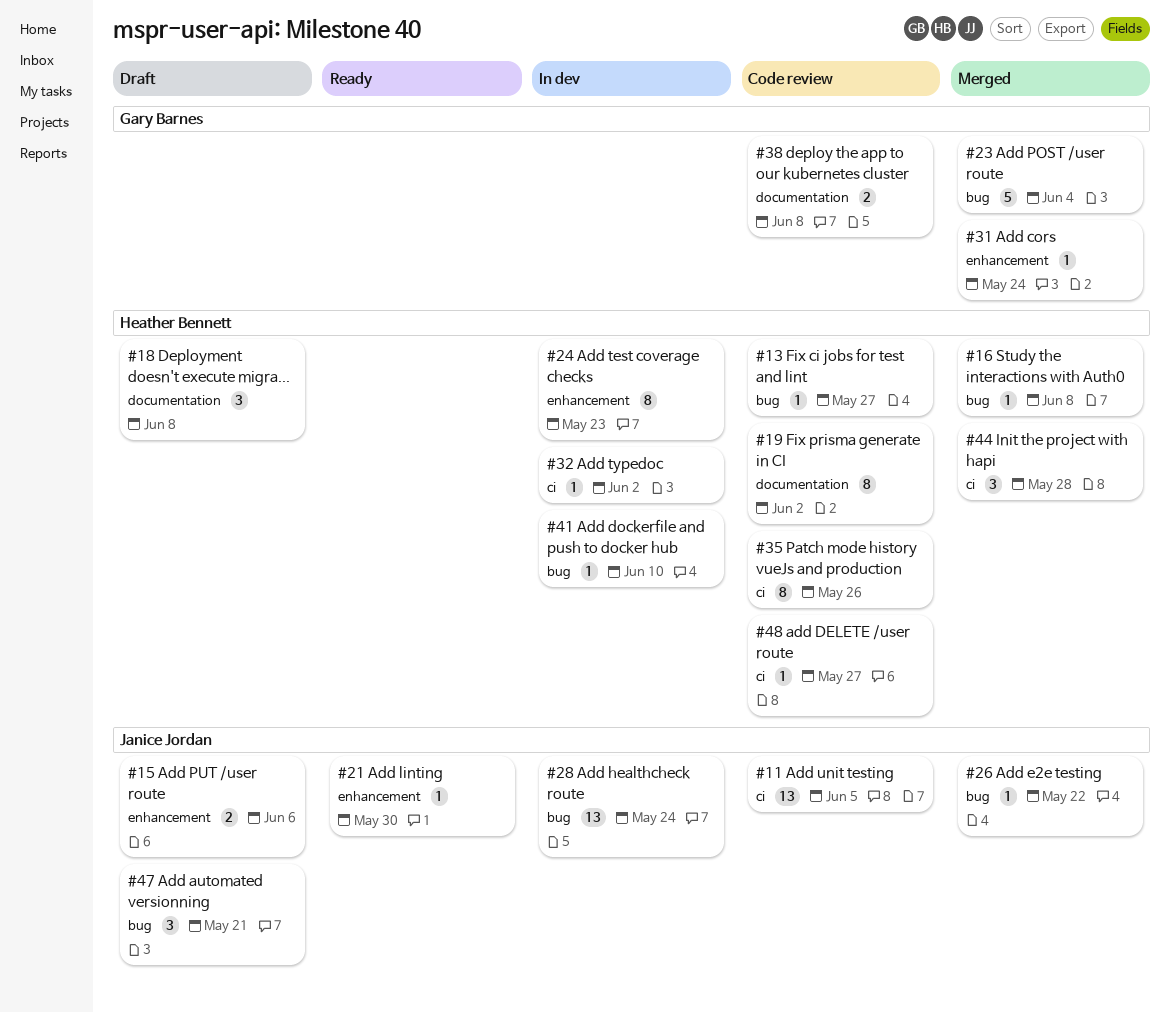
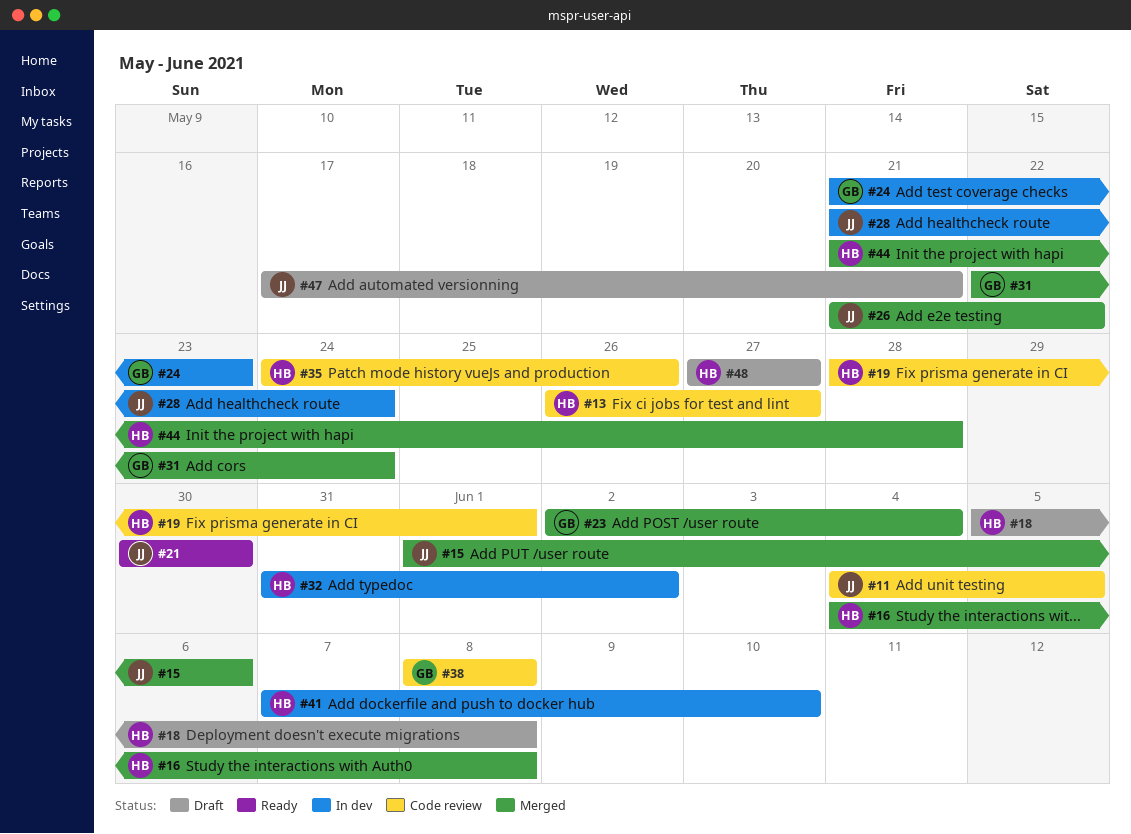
#15, status: Draft -> Merged
#19, due: Jun 2 -> Jun 1
#24, owner: Heather Bennett -> Gary Barnes
#48, status: Code review -> Draft

